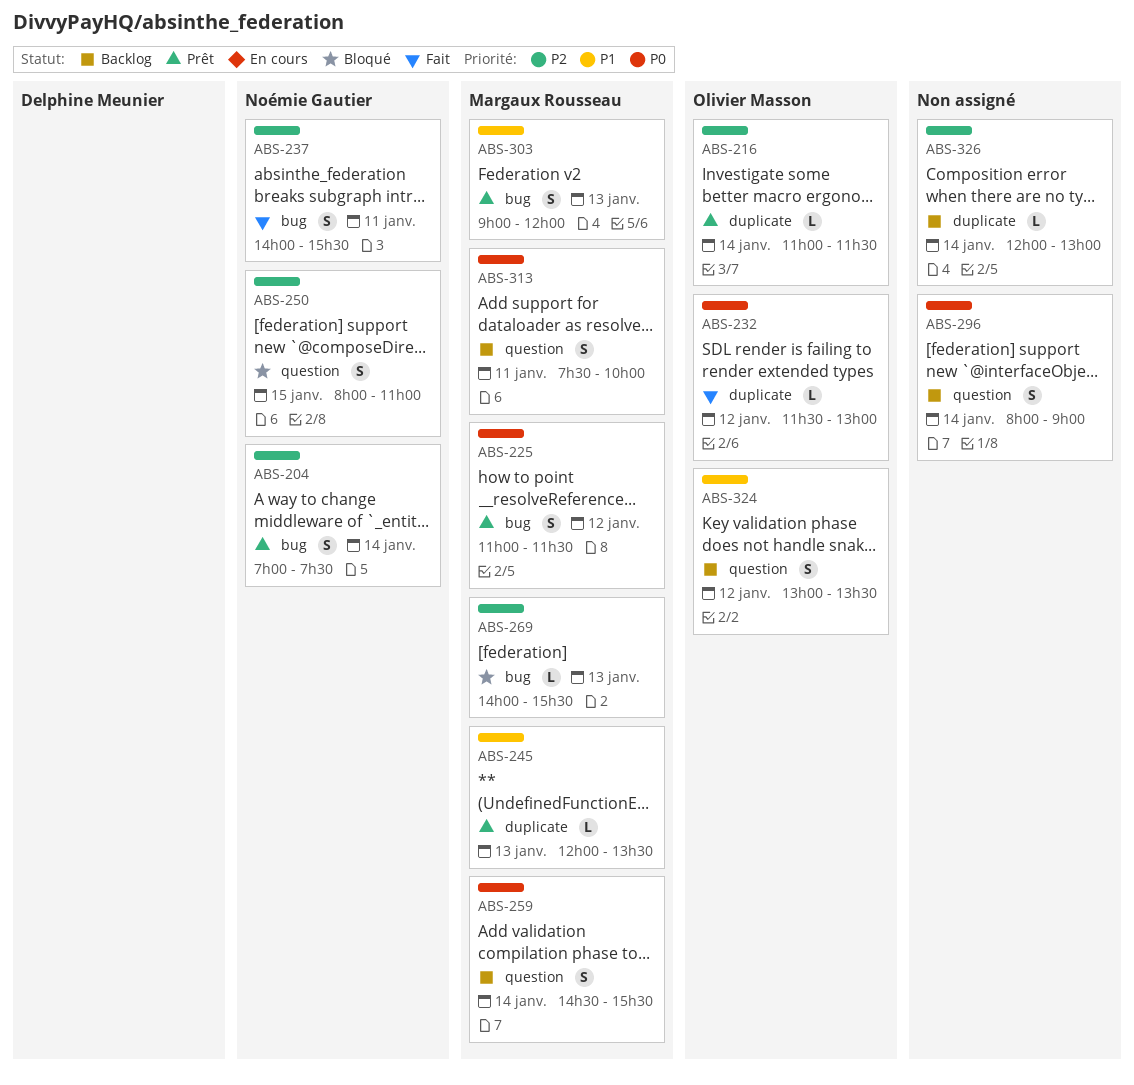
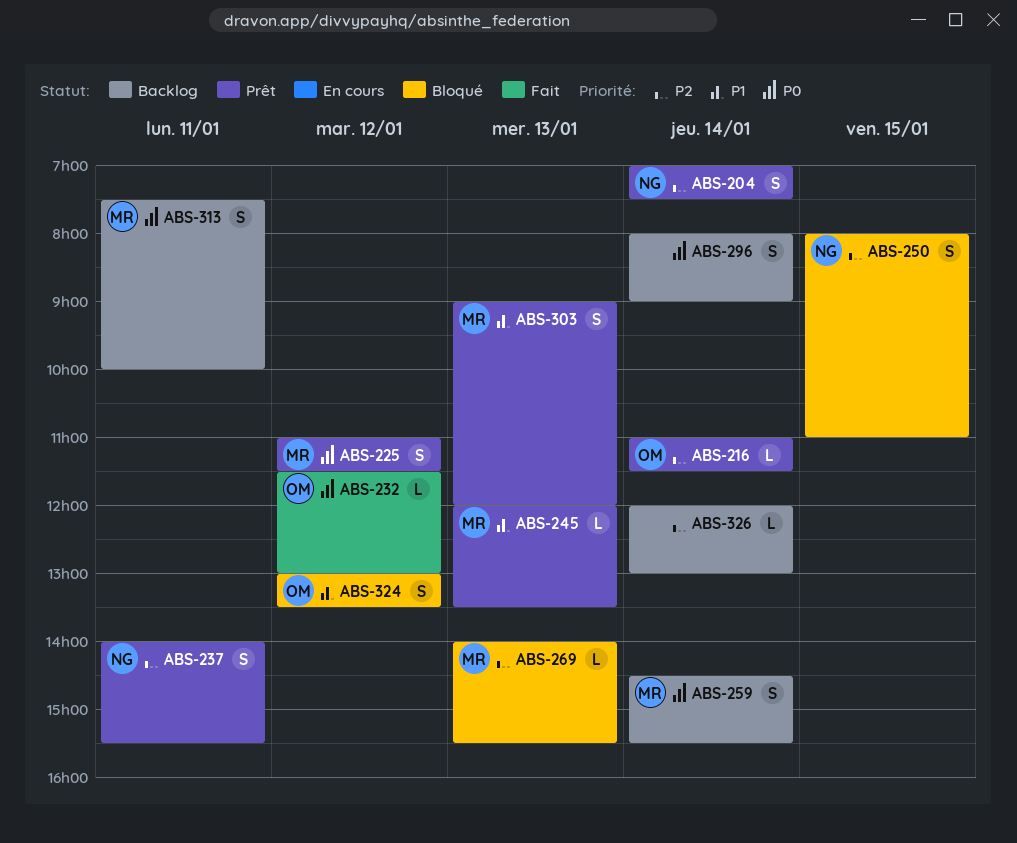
ABS-237, status: Fait -> Prêt
ABS-324, status: Backlog -> Bloqué

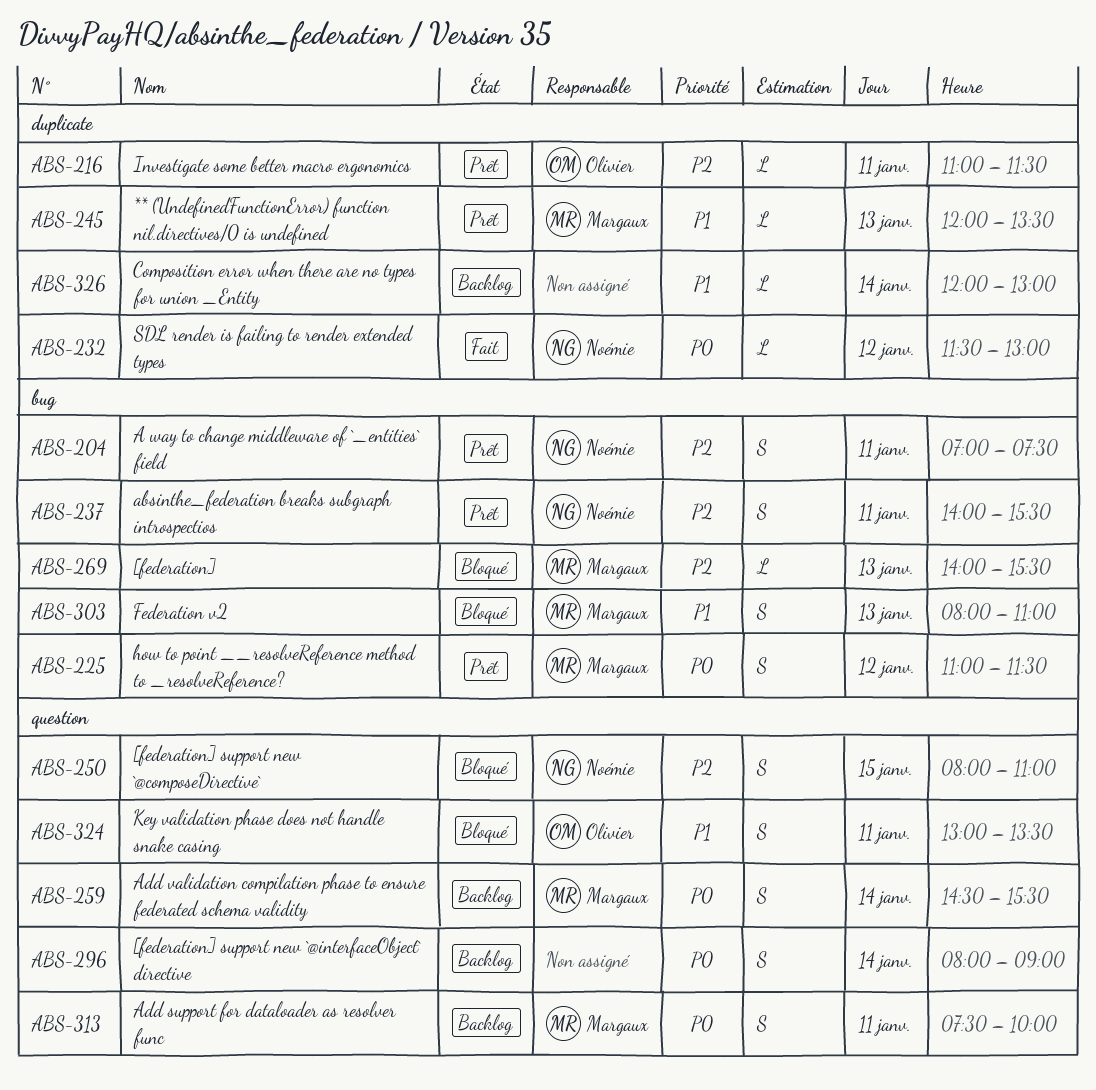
ABS-204, day: Jan 14 -> Jan 11
ABS-216, day: Jan 14 -> Jan 11
ABS-232, owner: Olivier -> Noémie
ABS-303, status: Prêt -> Bloqué
ABS-303, begins: 09:00 -> 08:00
ABS-303, ends: 12:00 -> 11:00
ABS-324, day: Jan 12 -> Jan 11
ABS-326, priority: P2 -> P1

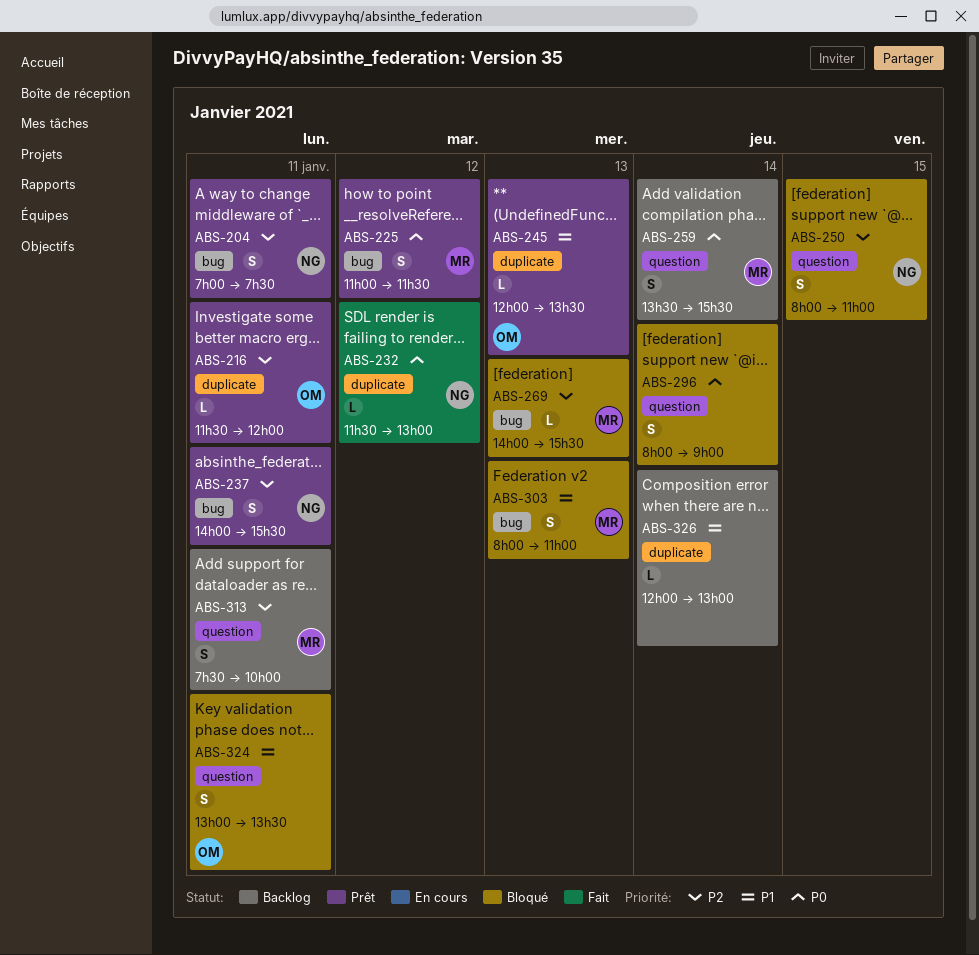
ABS-216, begins: 11:00 -> 11:30
ABS-216, ends: 11:30 -> 12:00
ABS-245, owner: Margaux -> Olivier
ABS-259, begins: 14:30 -> 13:30
ABS-296, status: Backlog -> Bloqué
ABS-313, priority: P0 -> P2

